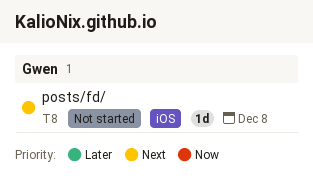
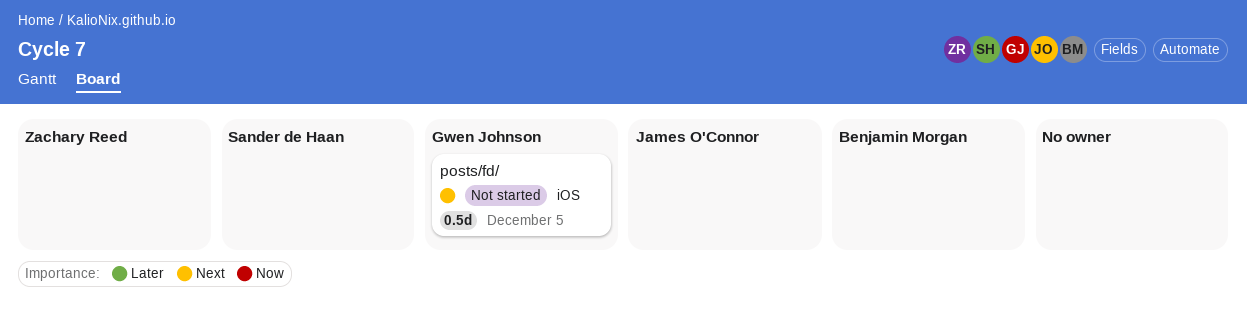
posts/fd/, estimate: 1d -> 0.5d
posts/fd/, due: Dec 8 -> Dec 5

